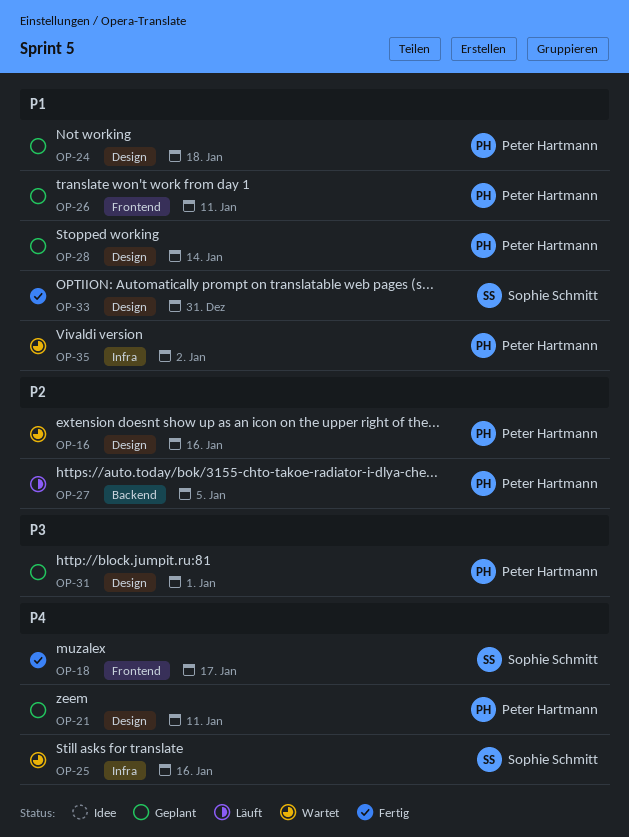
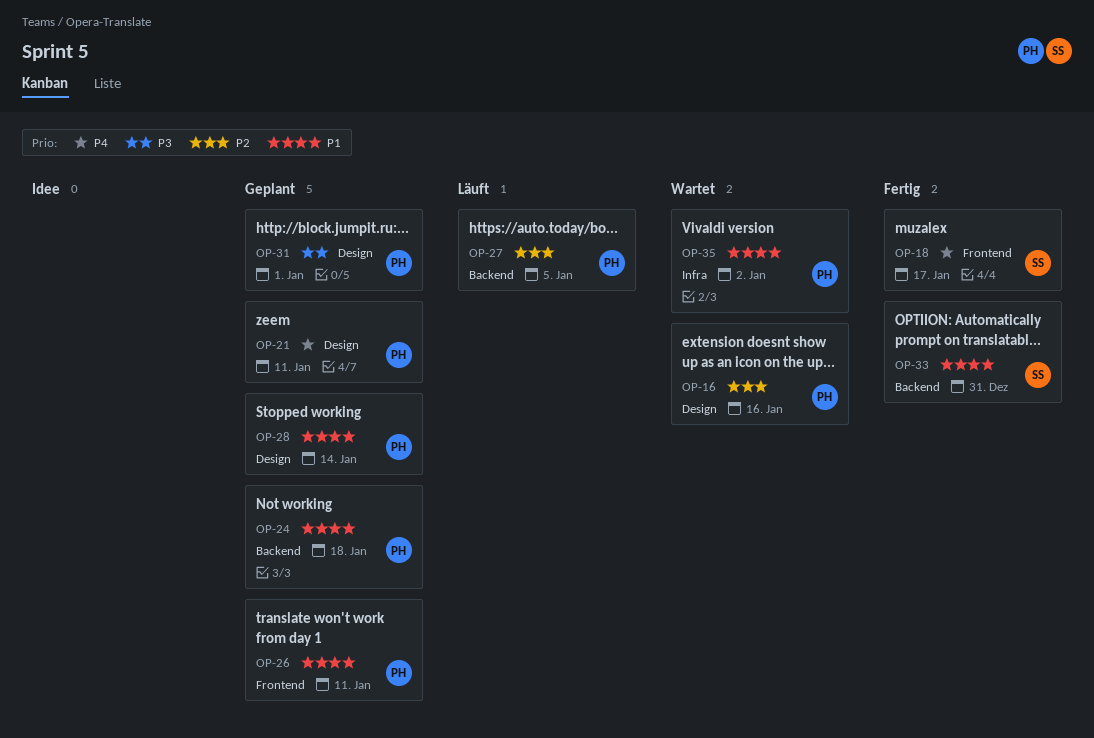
OP-24, label: Design -> Backend
OP-25: present -> none
OP-33, label: Design -> Backend

